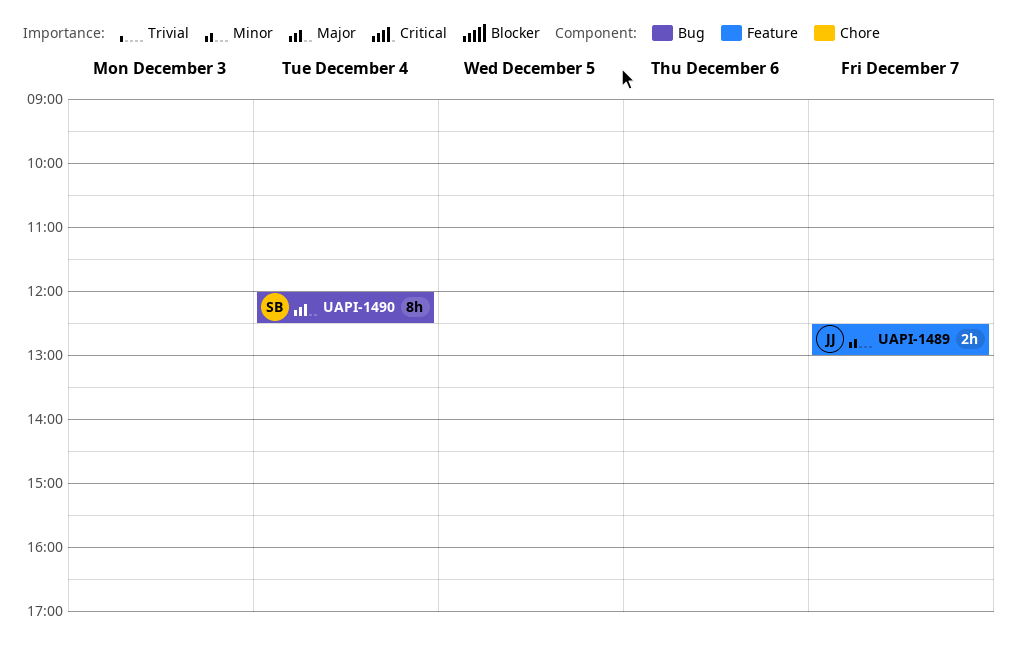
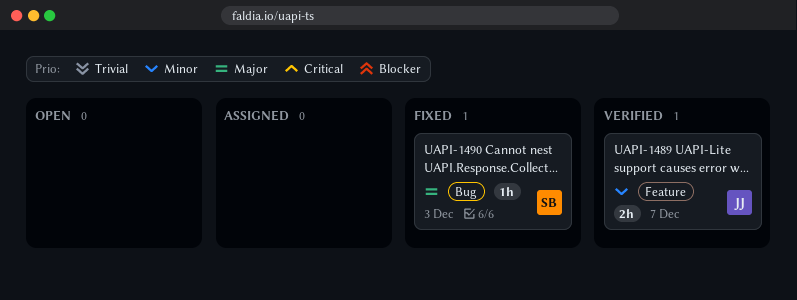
UAPI-1490, estimate: 8h -> 1h
UAPI-1490, day: Dec 4 -> Dec 3

